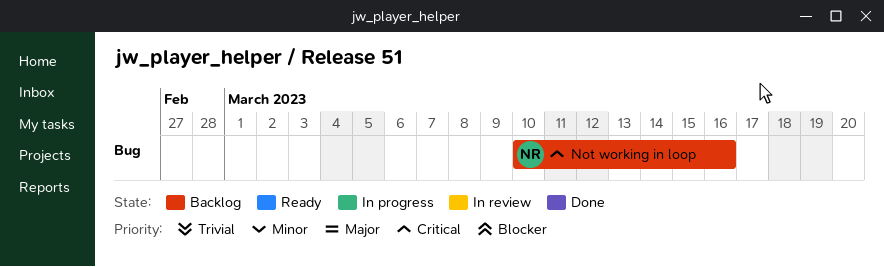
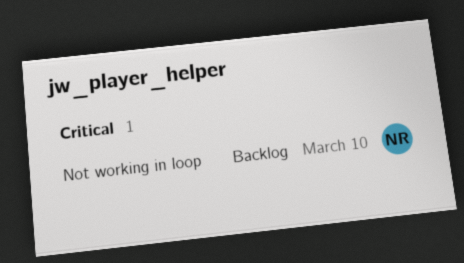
Not working in loop, due: Mar 16 -> Mar 10

